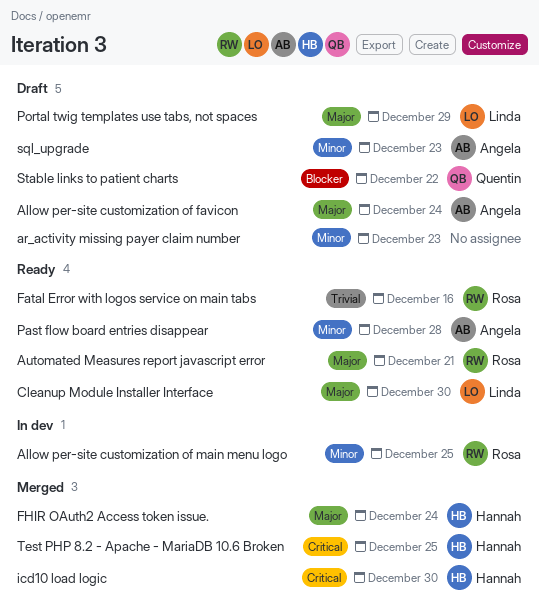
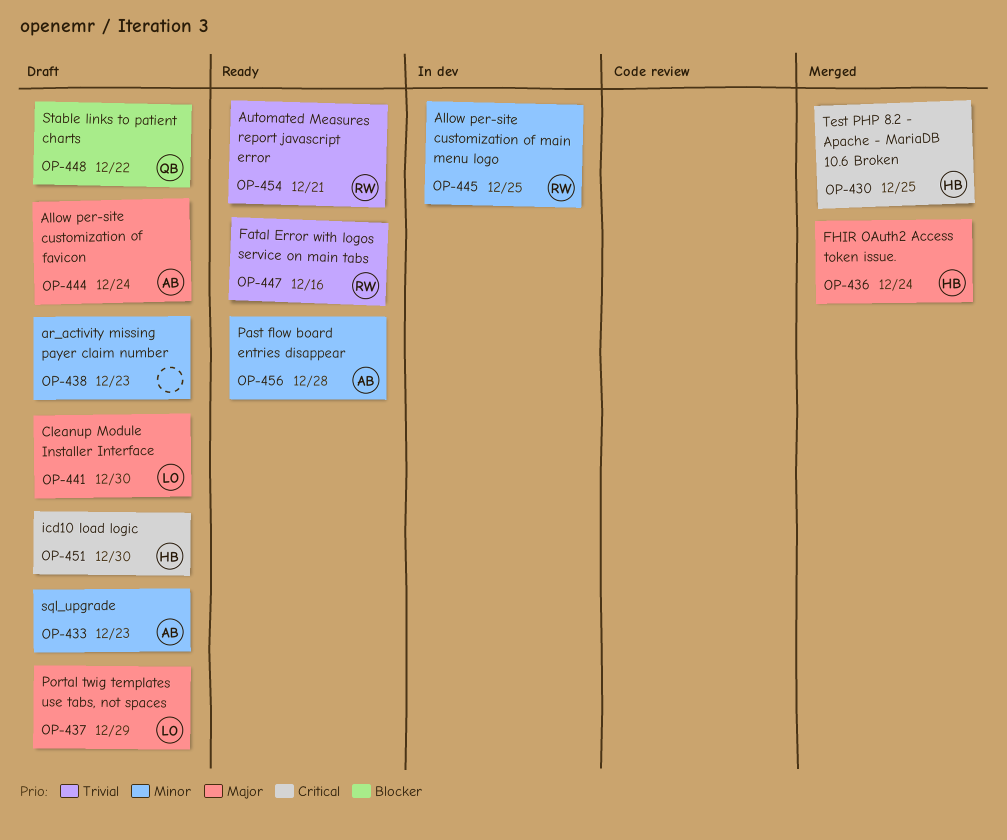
Automated Measures report javascript error, priority: Major -> Trivial
Cleanup Module Installer Interface, status: Ready -> Draft
icd10 load logic, status: Merged -> Draft

